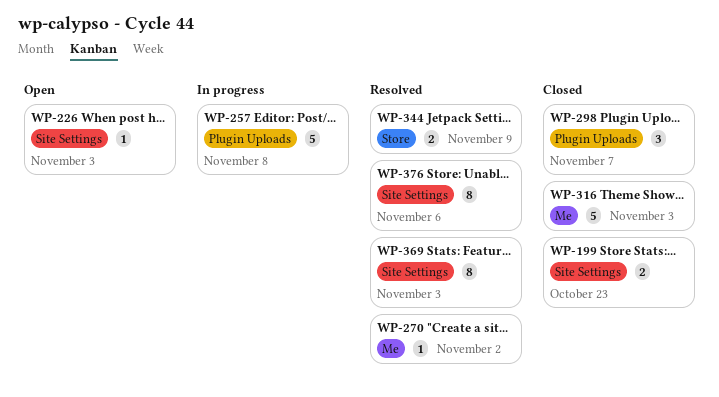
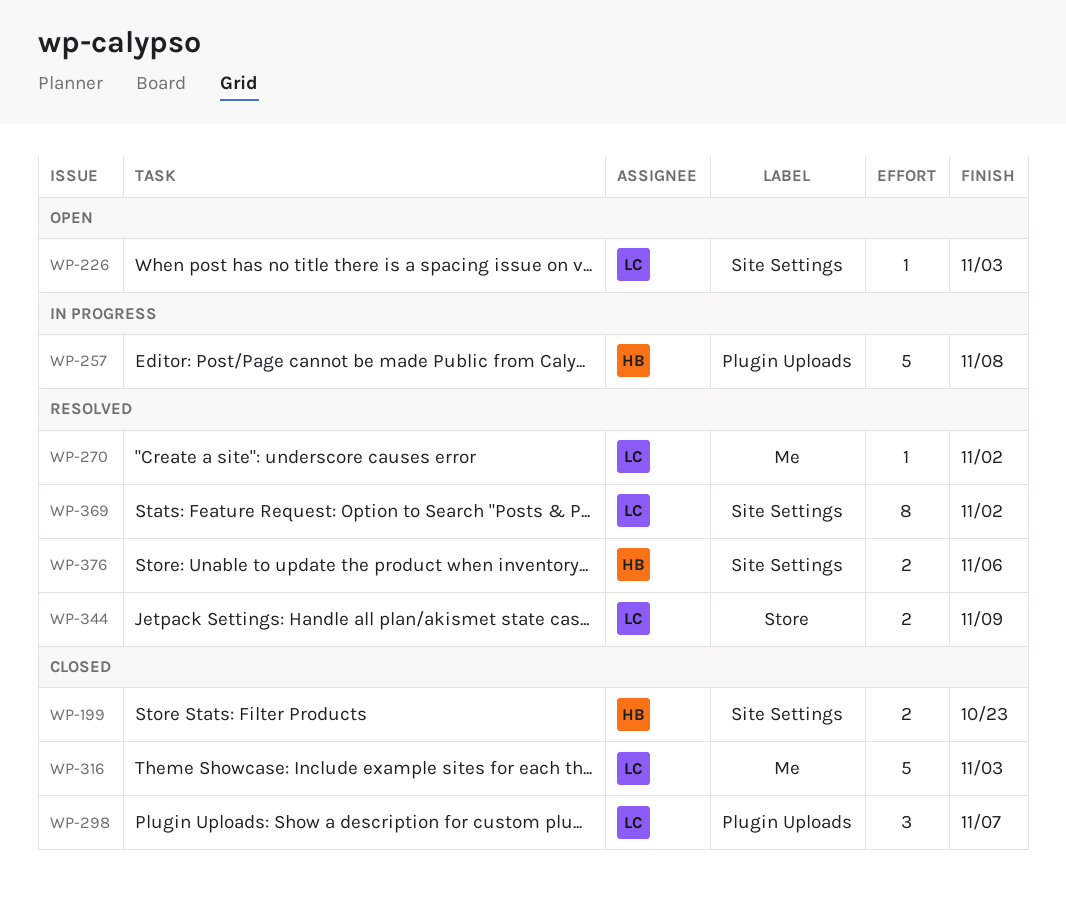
WP-369, due: Nov 3 -> Nov 2
WP-376, estimate: 8 -> 2

